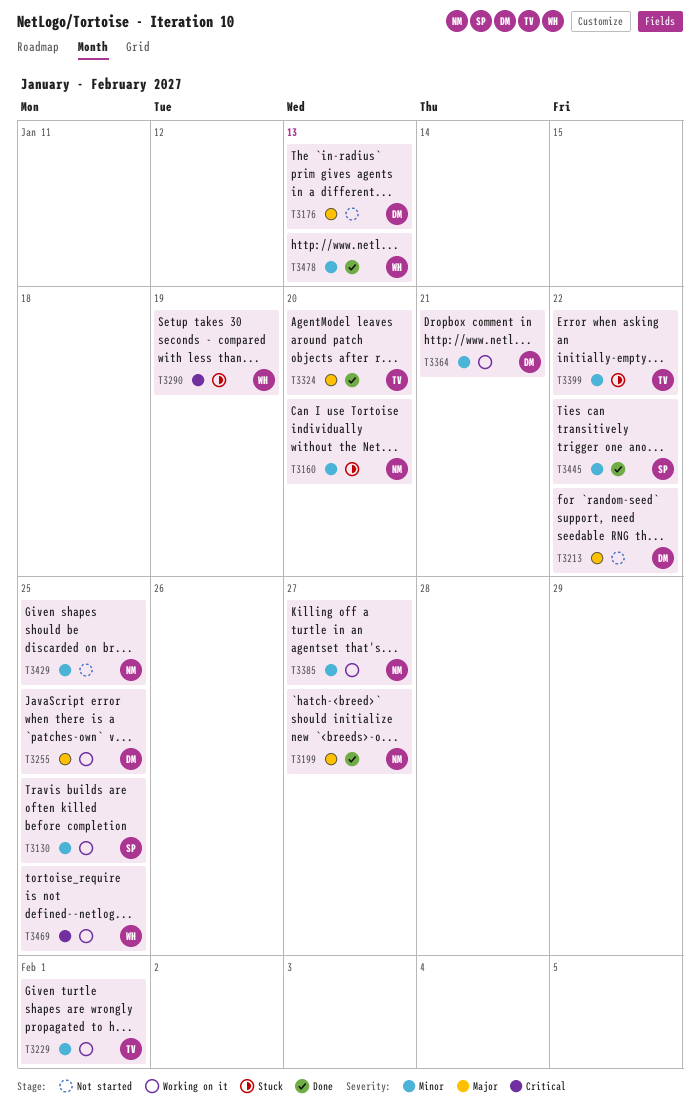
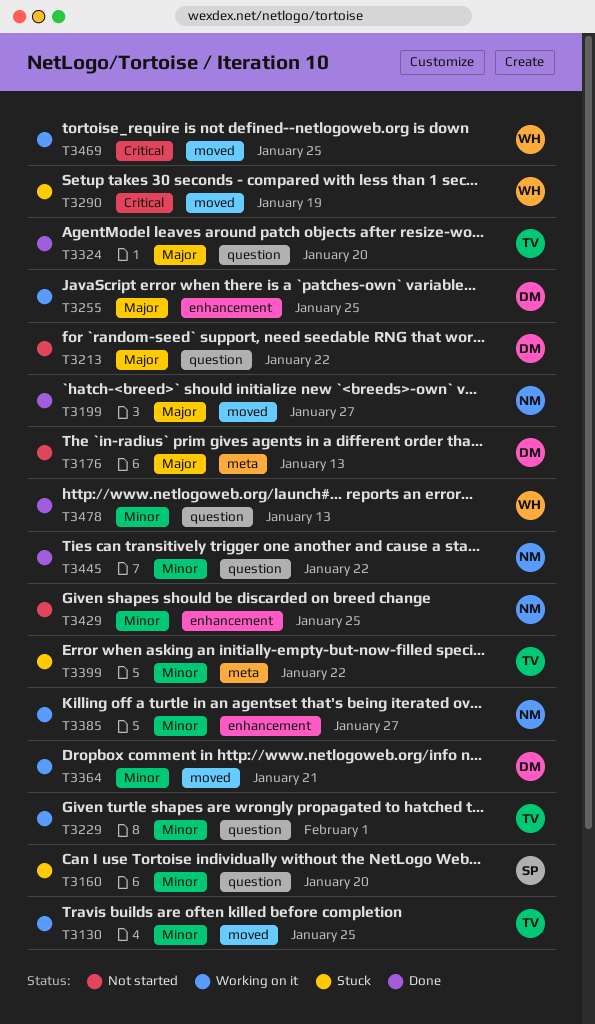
T3130, owner: SP -> TV
T3160, owner: NM -> SP
T3445, owner: SP -> NM

